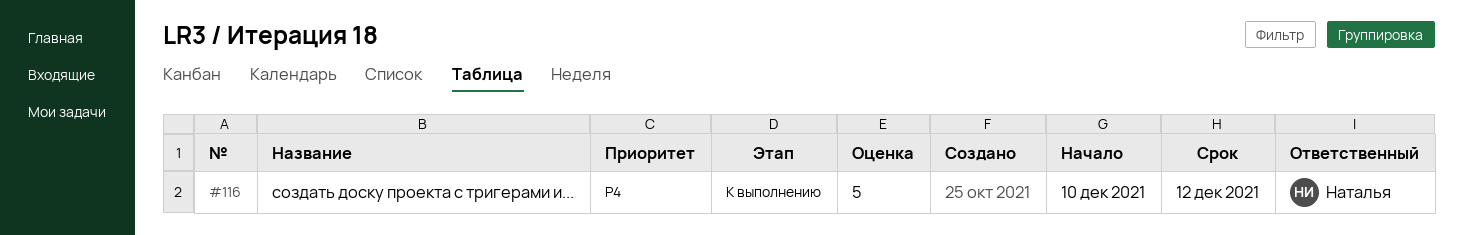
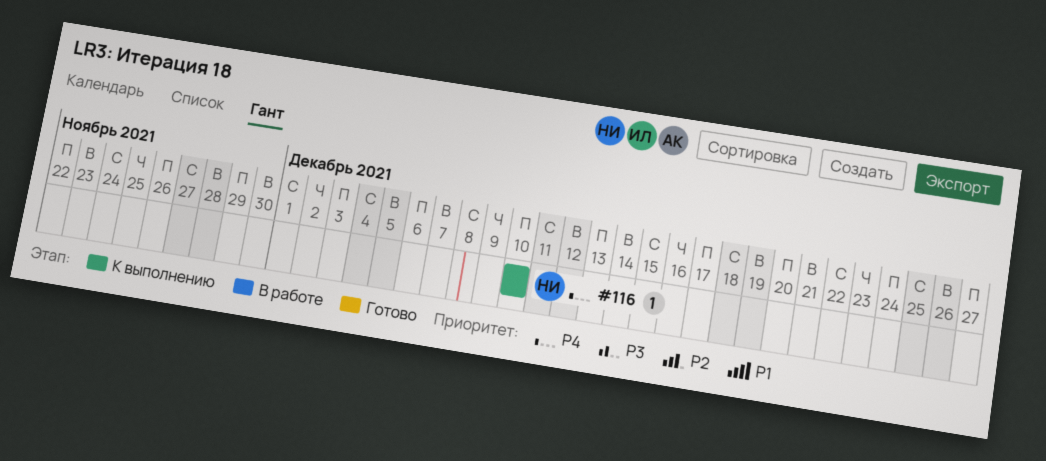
#116, estimate: 5 -> 1
#116, due: Dec 12 -> Dec 10

